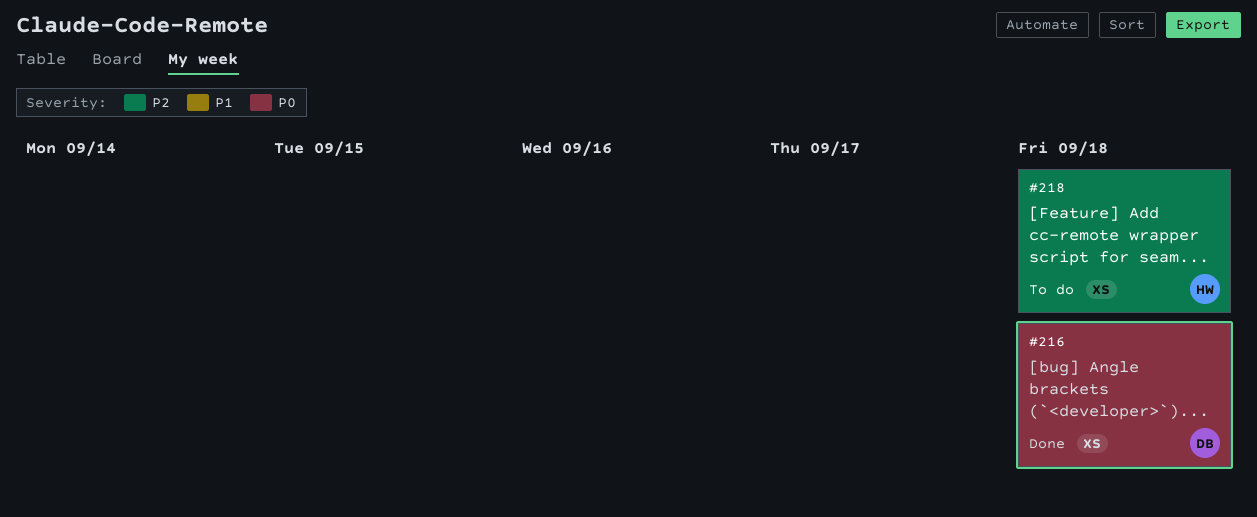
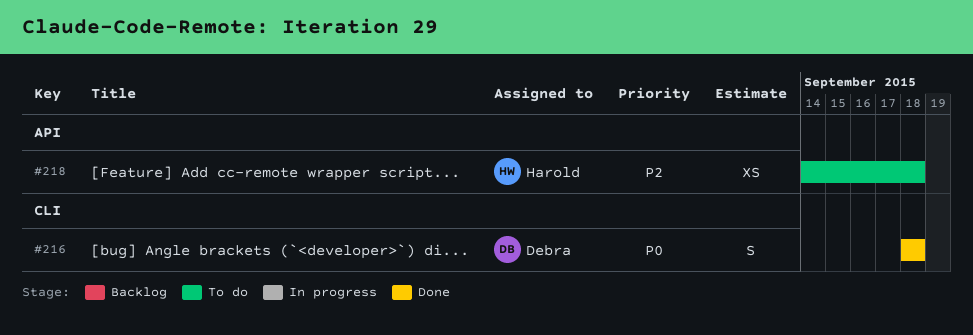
#216, estimate: XS -> S

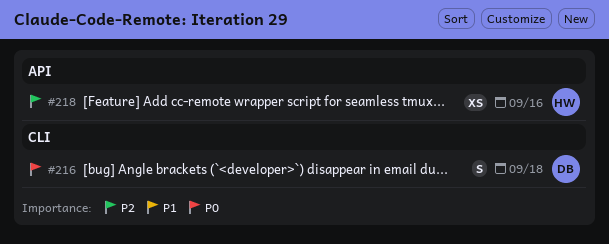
#218, due: Sep 18 -> Sep 16

